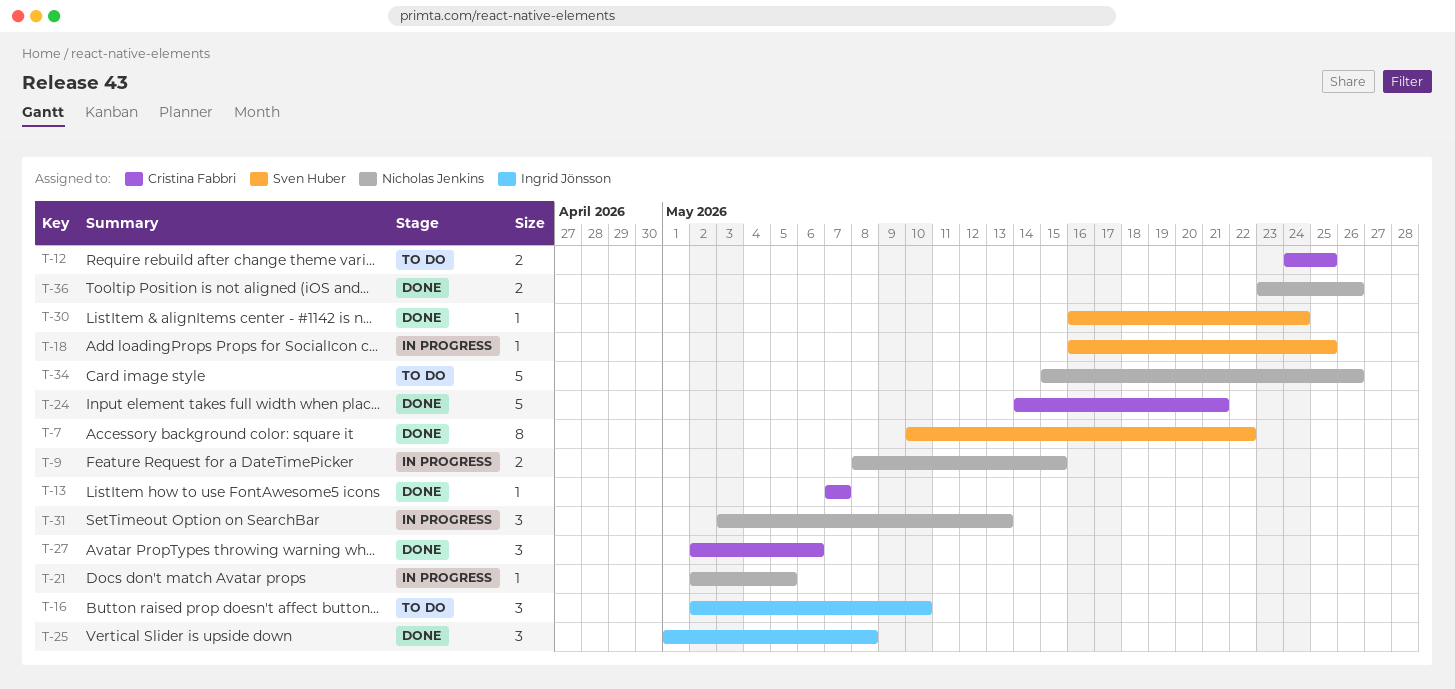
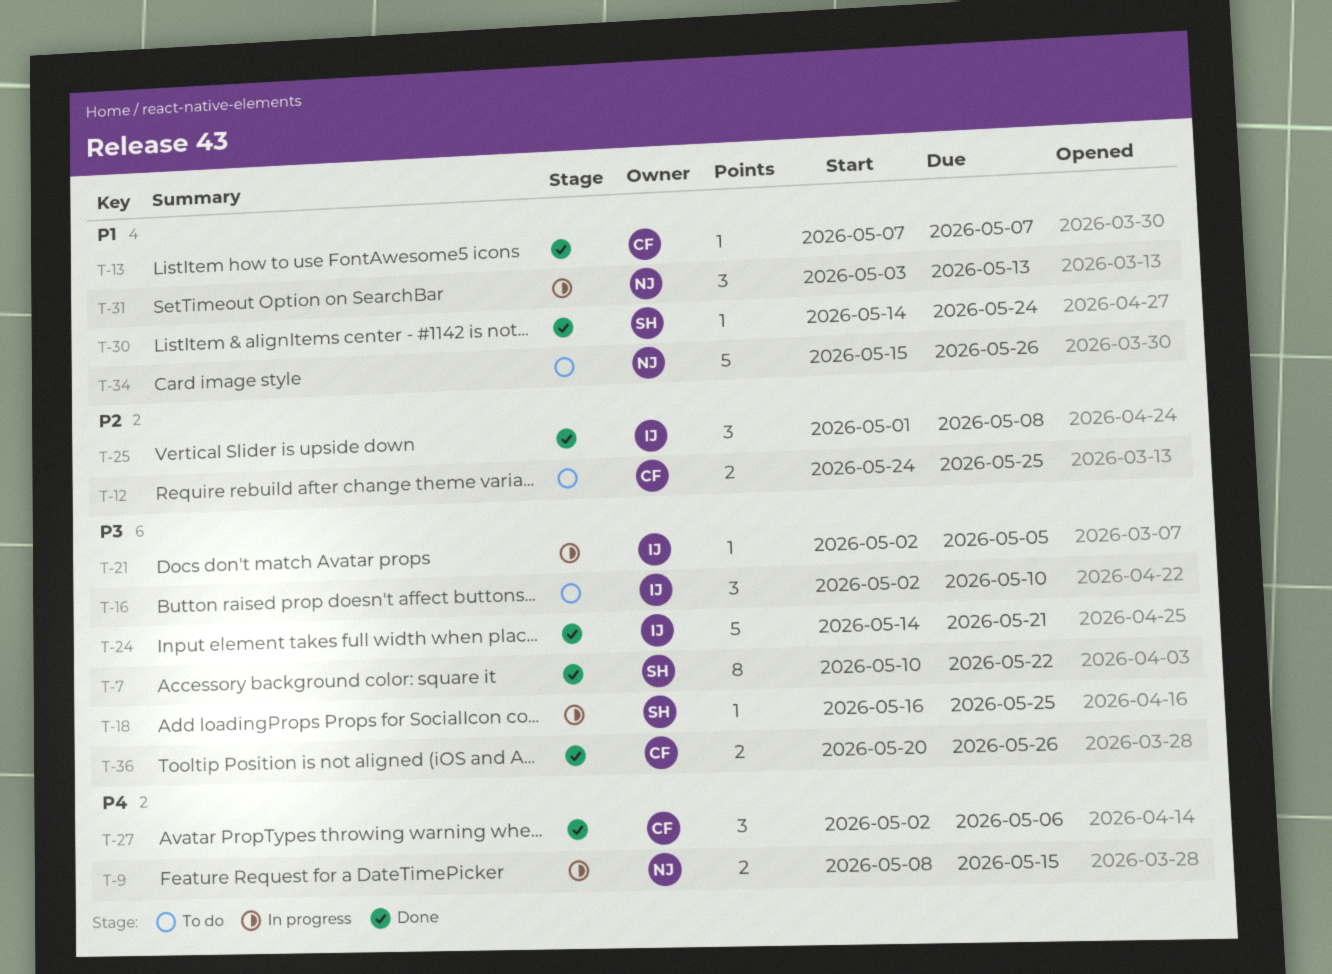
T-21, owner: Nicholas Jenkins -> Ingrid Jönsson
T-24, owner: Cristina Fabbri -> Ingrid Jönsson
T-30, start: May 16 -> May 14
T-36, owner: Nicholas Jenkins -> Cristina Fabbri
T-36, start: May 23 -> May 20

